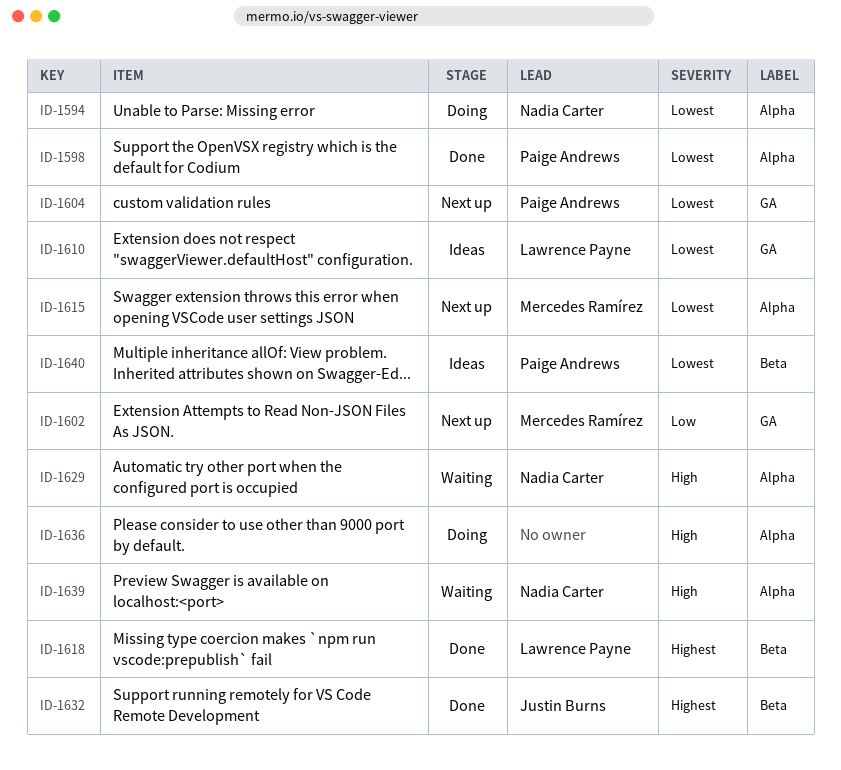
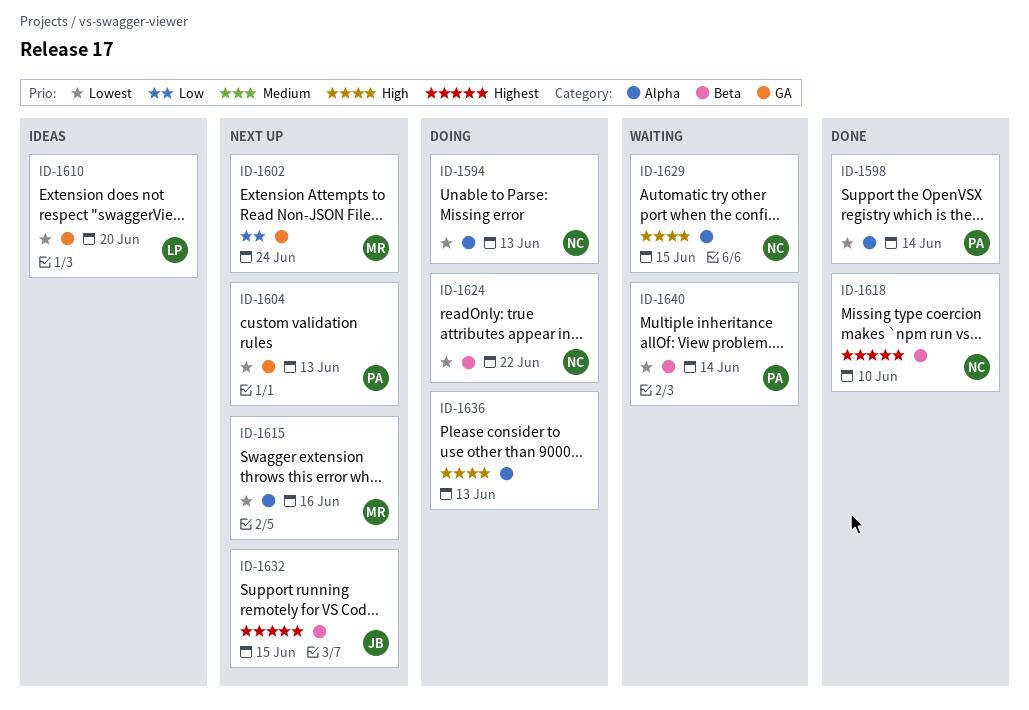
ID-1618, owner: Lawrence Payne -> Nadia Carter
ID-1624: none -> present
ID-1632, status: Done -> Next up
ID-1639: present -> none
ID-1640, status: Ideas -> Waiting

